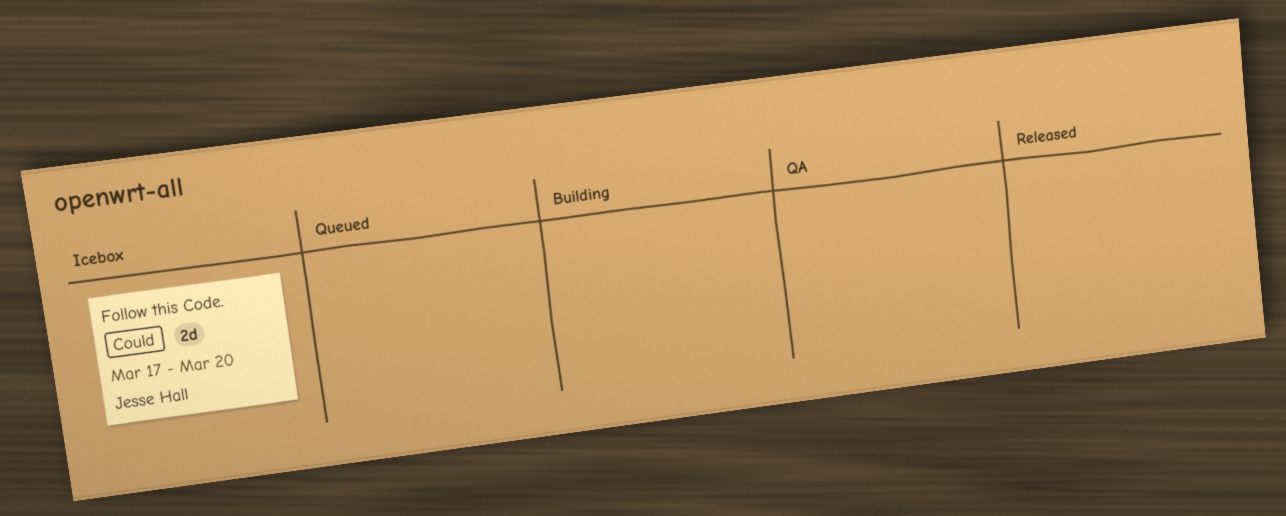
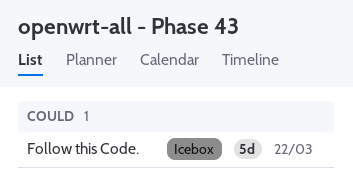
Follow this Code., estimate: 2d -> 5d
Follow this Code., due: Mar 20 -> Mar 22

